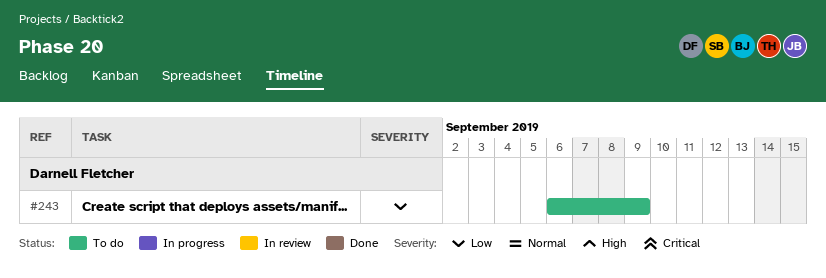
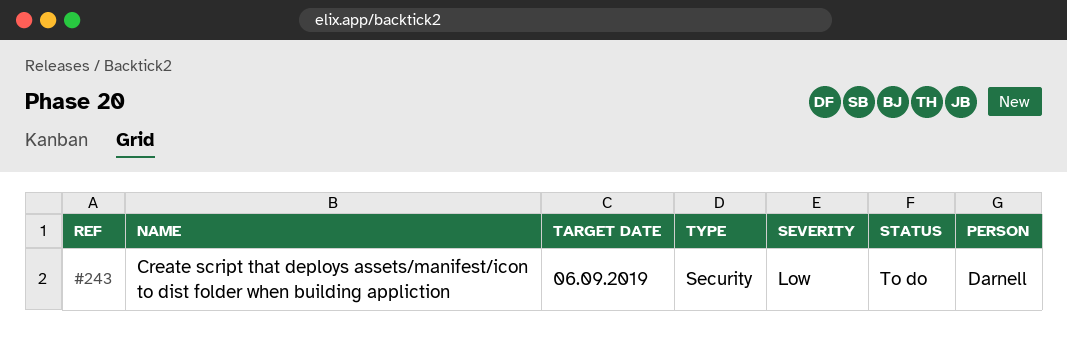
#243, due: Sep 9 -> Sep 6

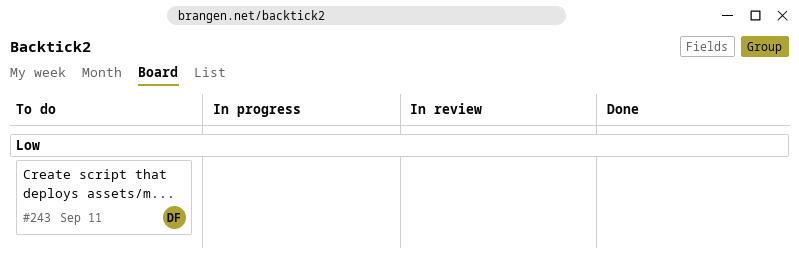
#243, due: Sep 6 -> Sep 11

